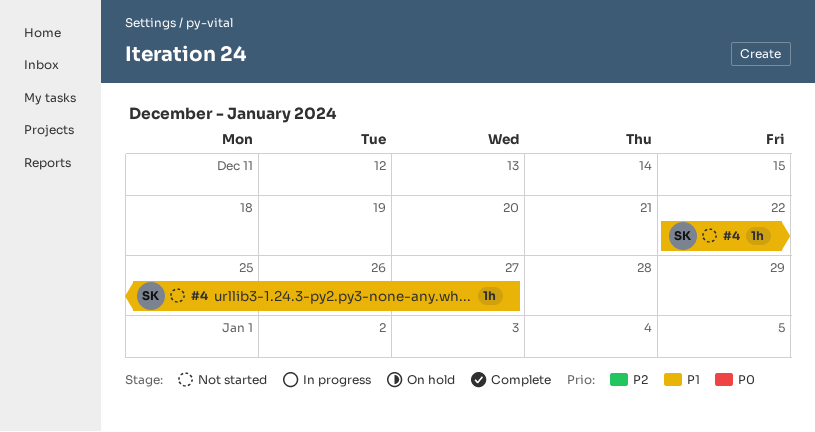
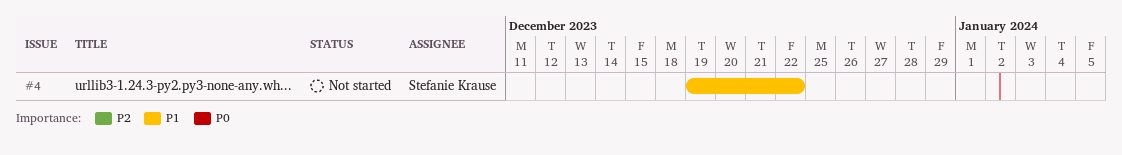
#4, start: Dec 22 -> Dec 19
#4, due: Dec 27 -> Dec 22

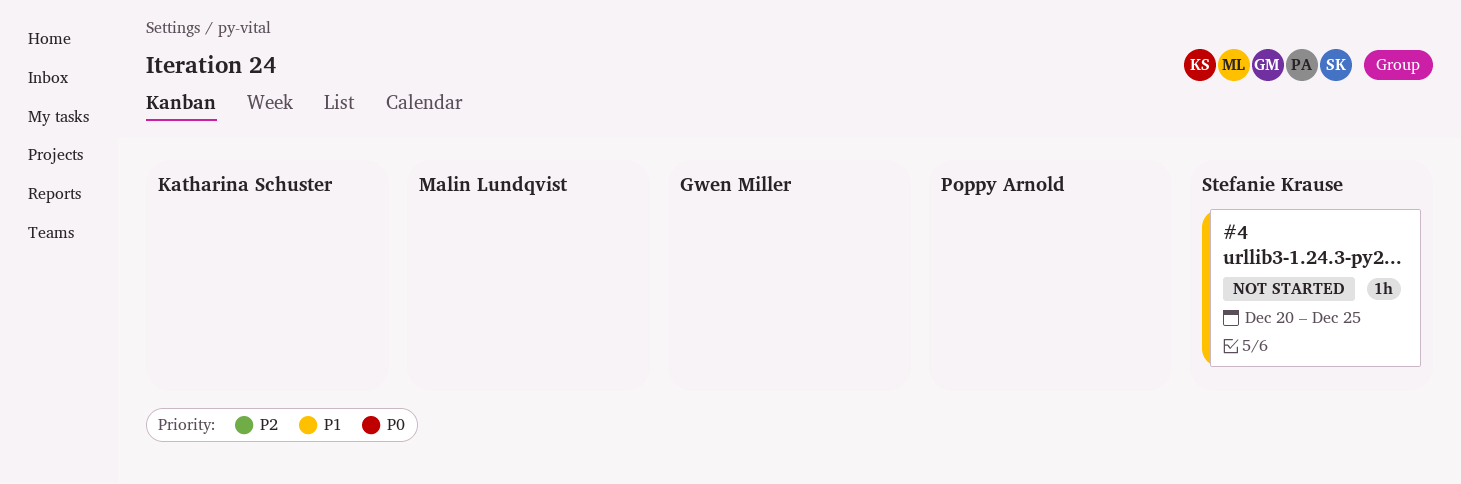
#4, start: Dec 19 -> Dec 20
#4, due: Dec 22 -> Dec 25

